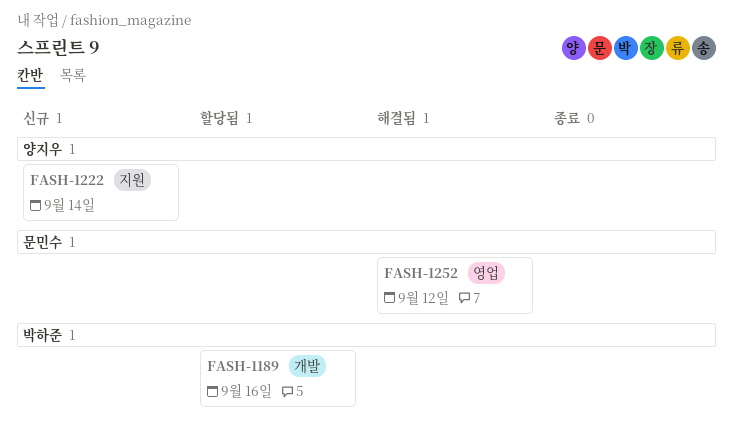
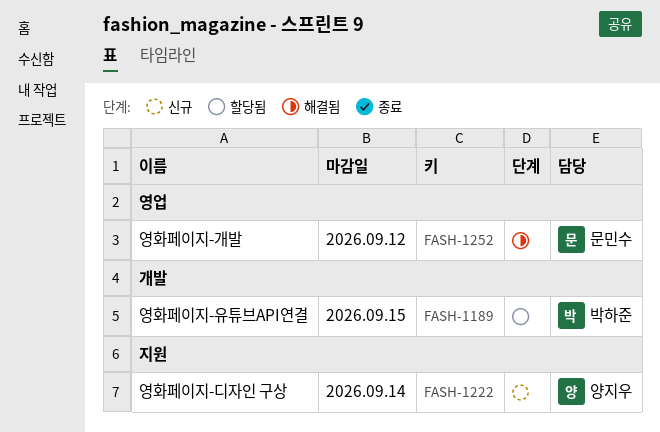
FASH-1189, due: Sep 16 -> Sep 15

